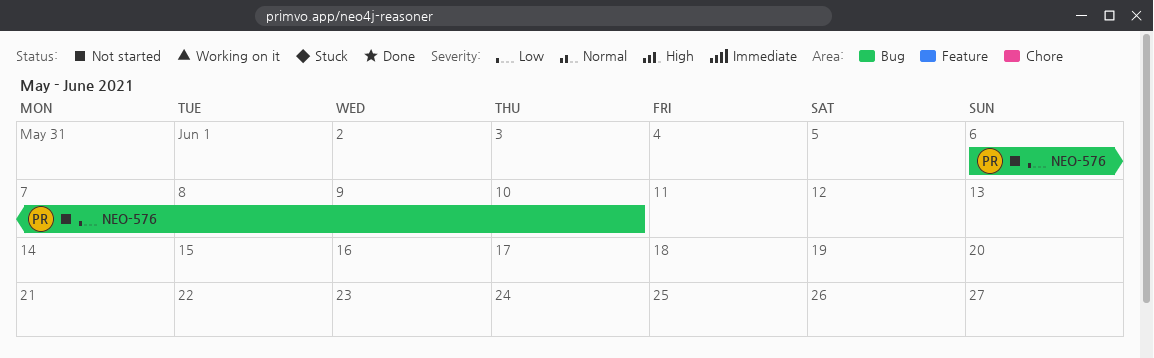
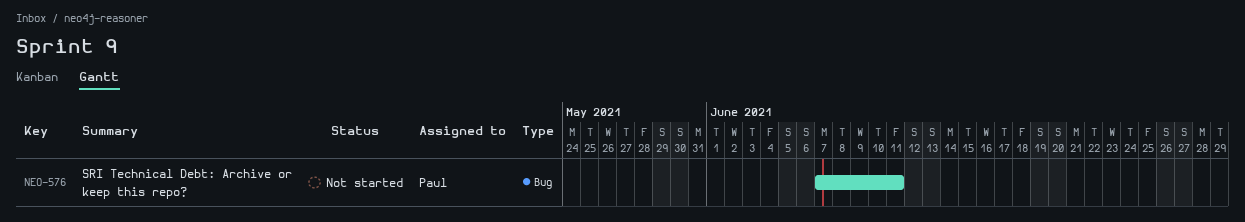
NEO-576, start: Jun 6 -> Jun 7
NEO-576, due: Jun 10 -> Jun 11

